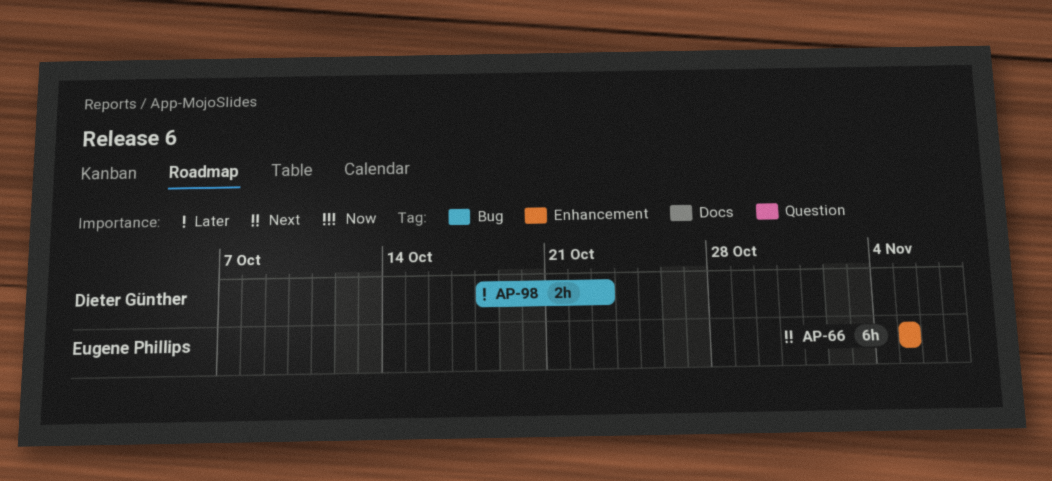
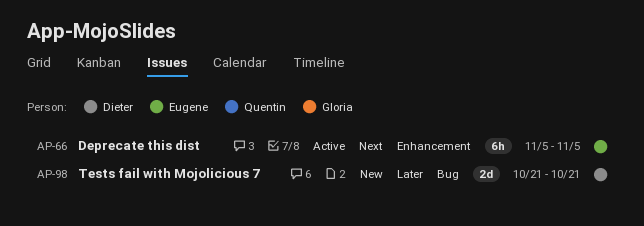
AP-98, estimate: 2h -> 2d
AP-98, start: Oct 18 -> Oct 21
AP-98, due: Oct 23 -> Oct 21

